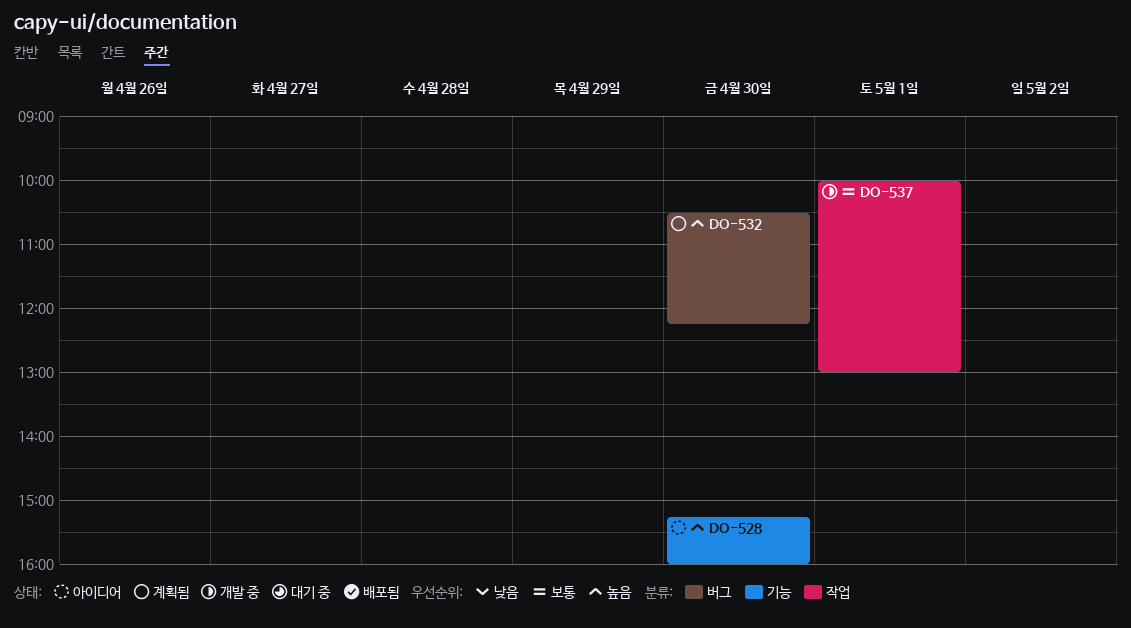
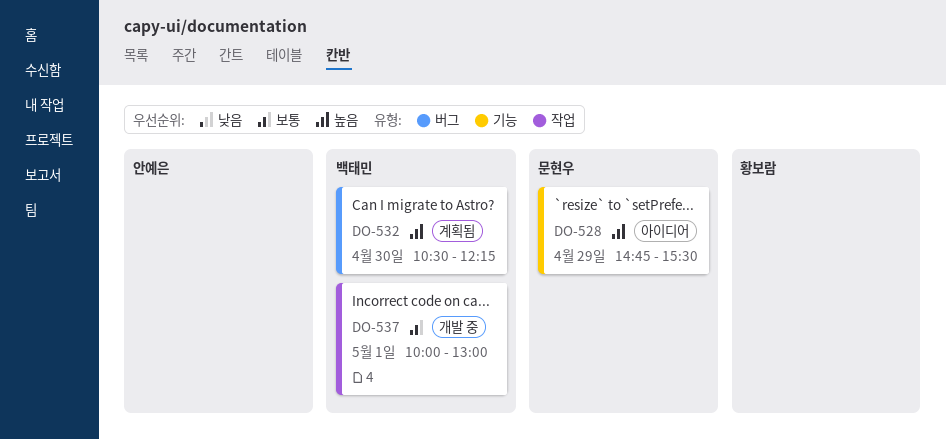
DO-528, day: Apr 30 -> Apr 29
DO-528, begins: 15:15 -> 14:45
DO-528, ends: 16:00 -> 15:30

